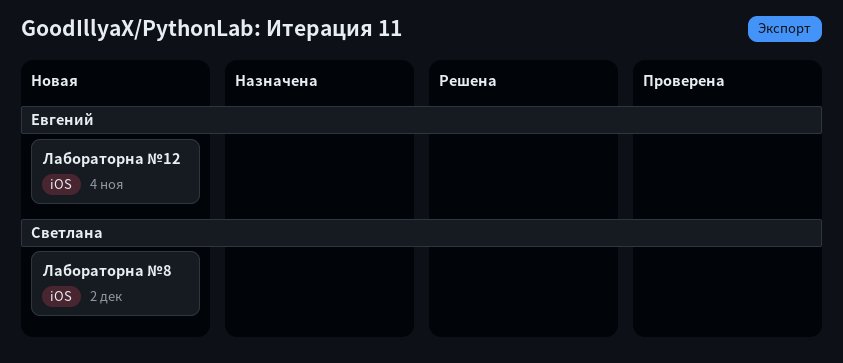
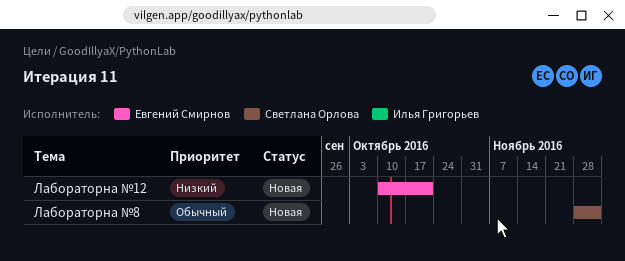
Лабораторна №12, due: Nov 4 -> Oct 21

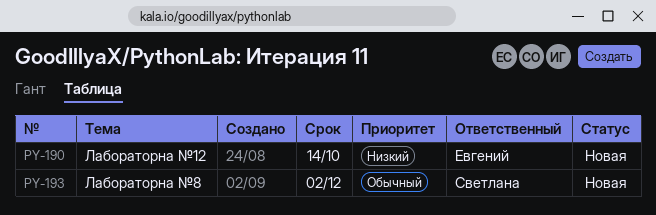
Лабораторна №12, due: Oct 21 -> Oct 14

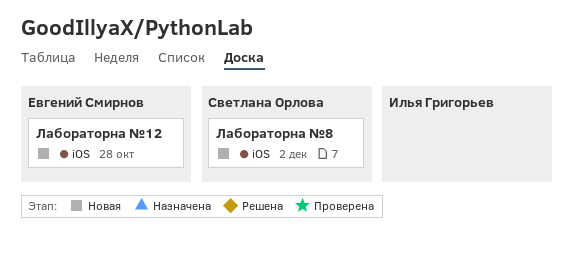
Лабораторна №12, due: Oct 14 -> Oct 28

